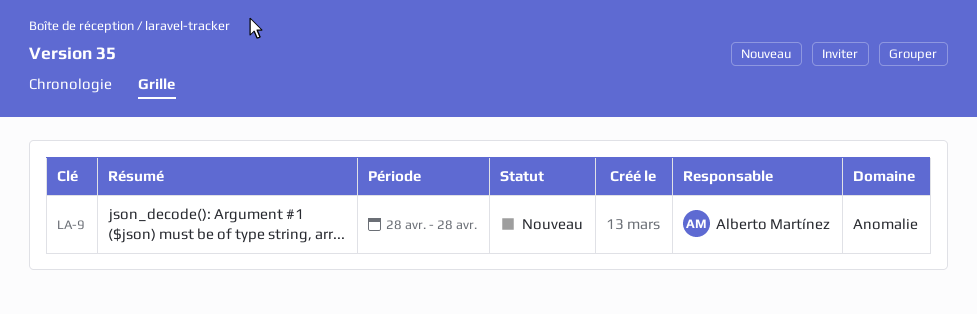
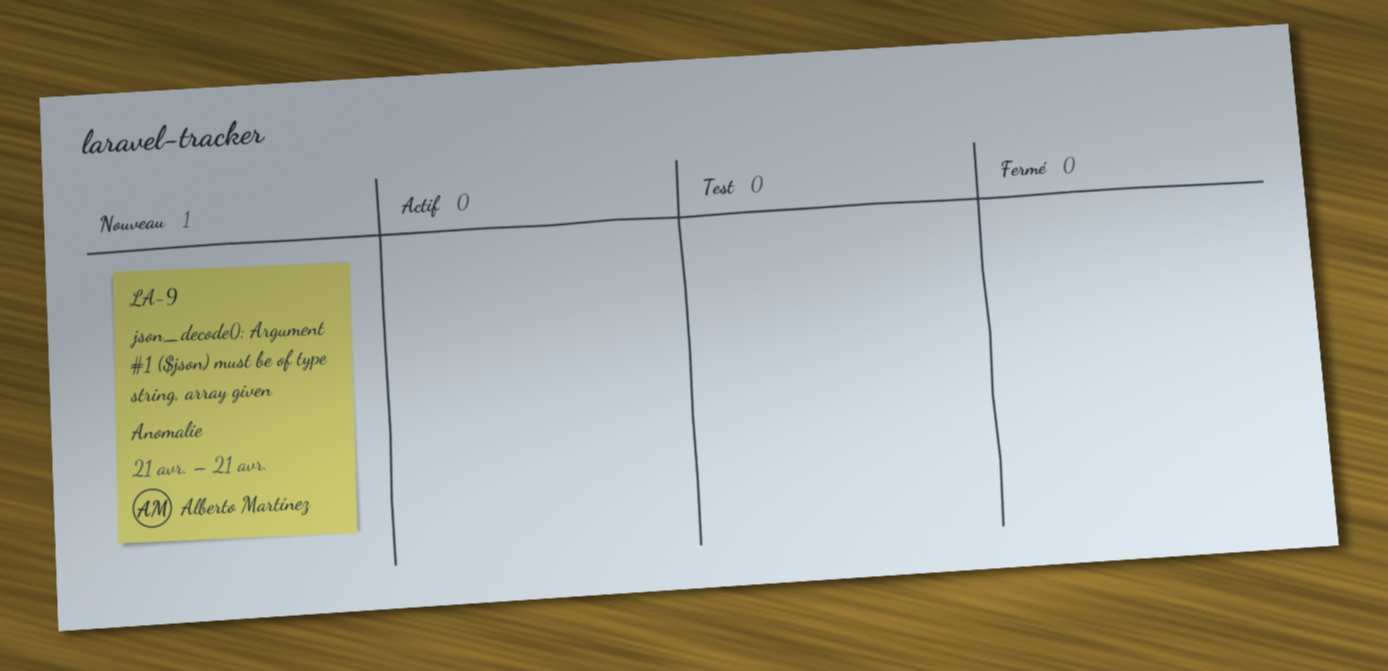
LA-9, start: Apr 28 -> Apr 21
LA-9, due: Apr 28 -> Apr 21

